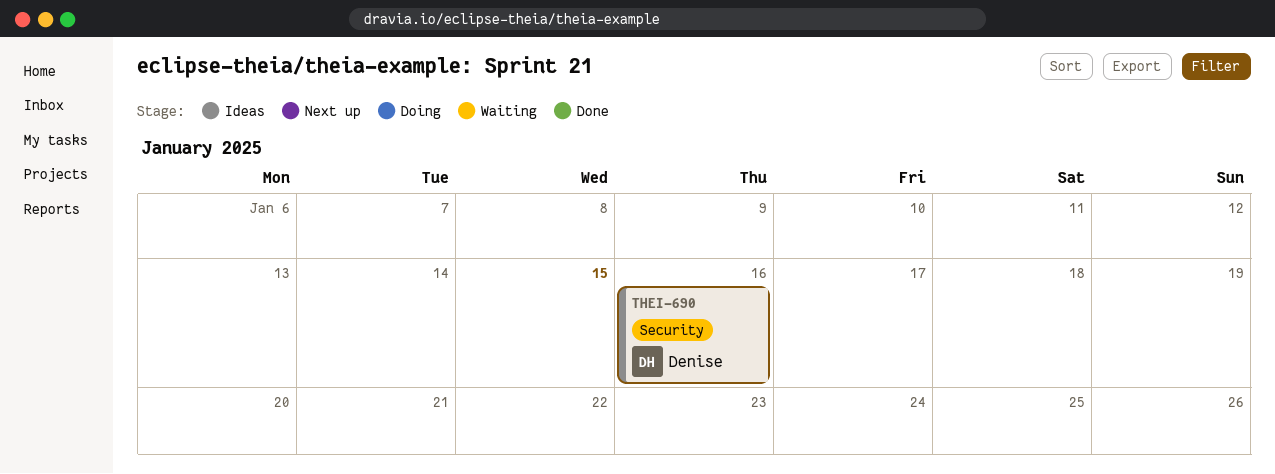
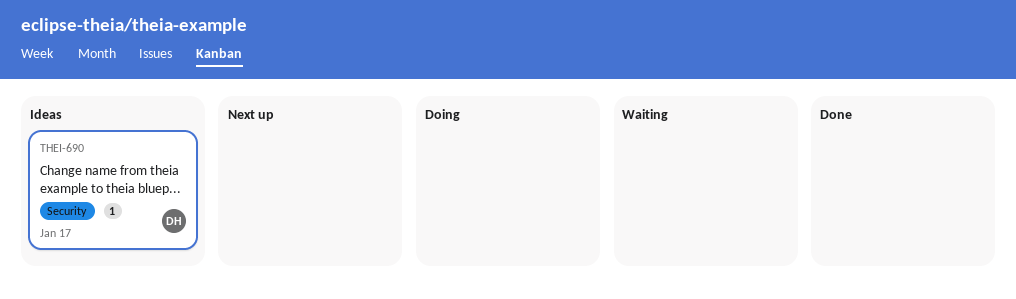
THEI-690, due: Jan 16 -> Jan 17

